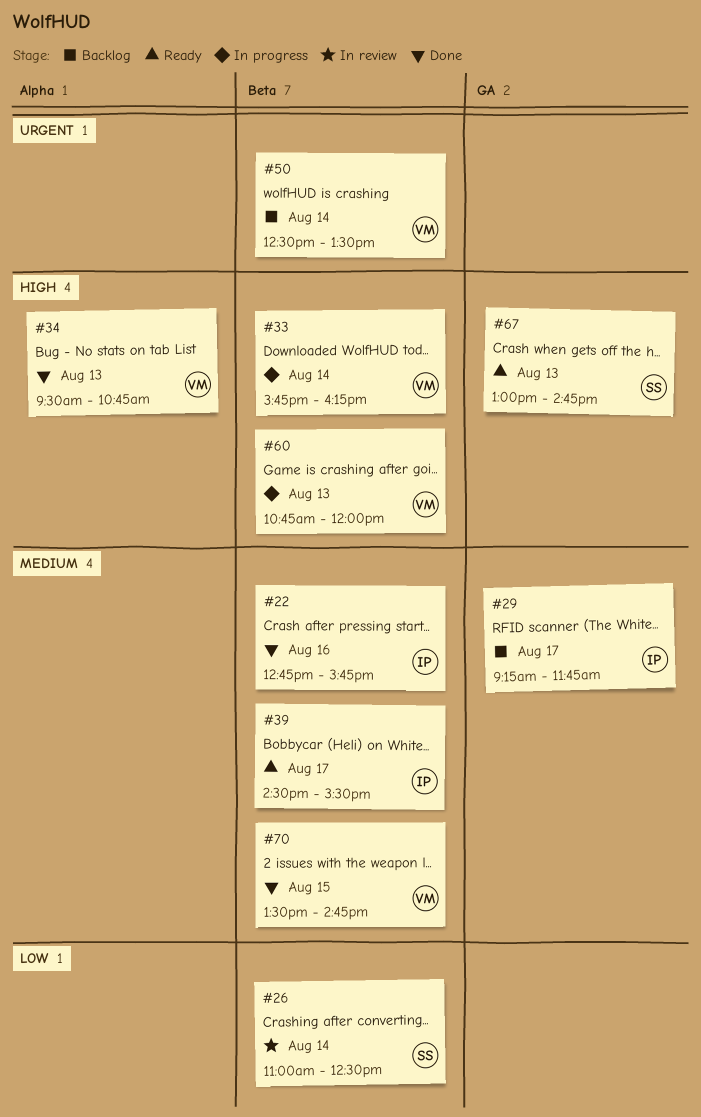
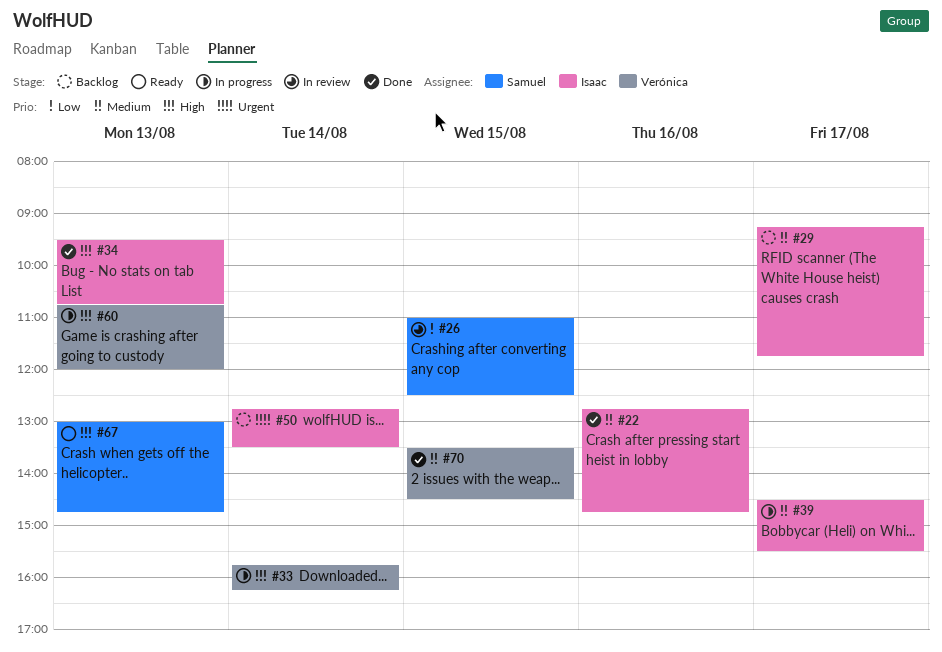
#22, ends: 15:45 -> 14:45
#26, day: Aug 14 -> Aug 15
#34, owner: Verónica -> Isaac
#39, status: Ready -> In progress
#50, owner: Verónica -> Isaac
#50, begins: 12:30 -> 12:45
#70, ends: 14:45 -> 14:30

